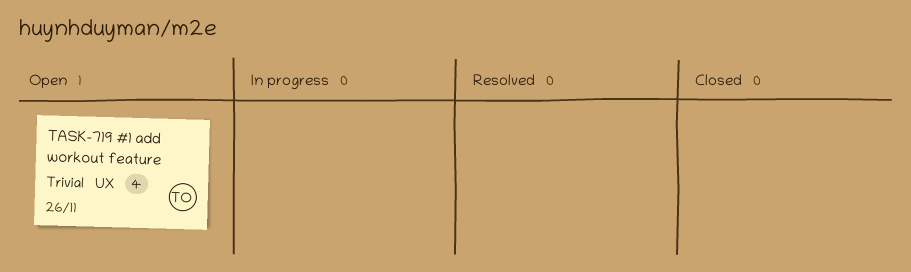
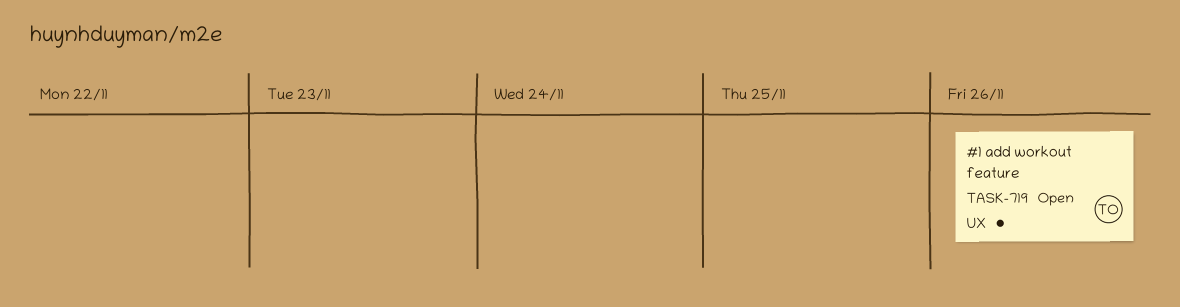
TASK-719, estimate: 4 -> 1

